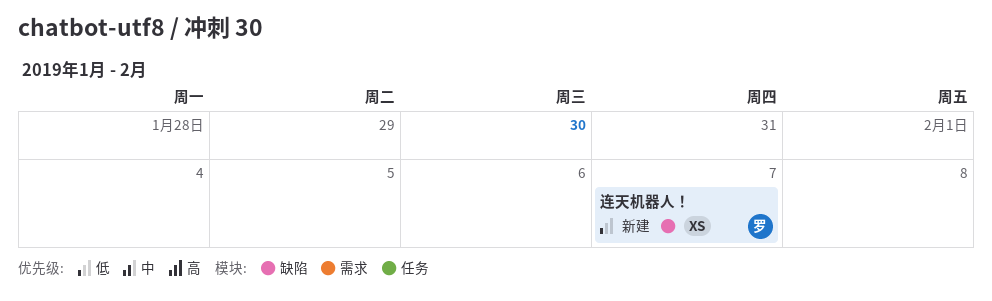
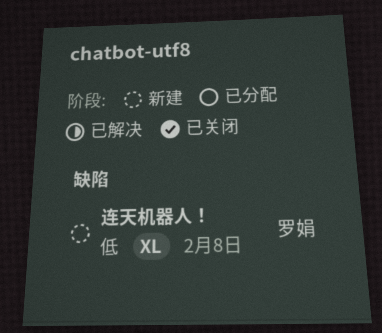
连天机器人！, estimate: XS -> XL
连天机器人！, due: Feb 7 -> Feb 8

